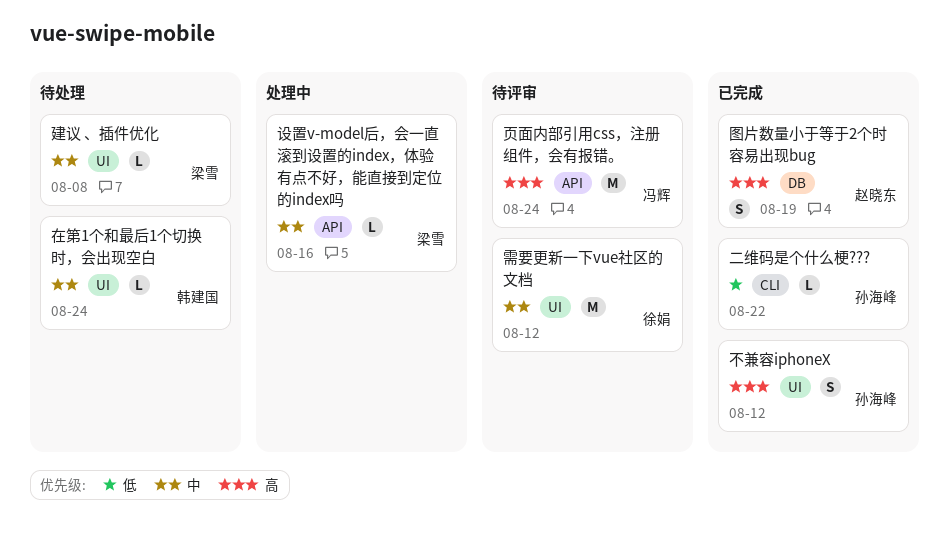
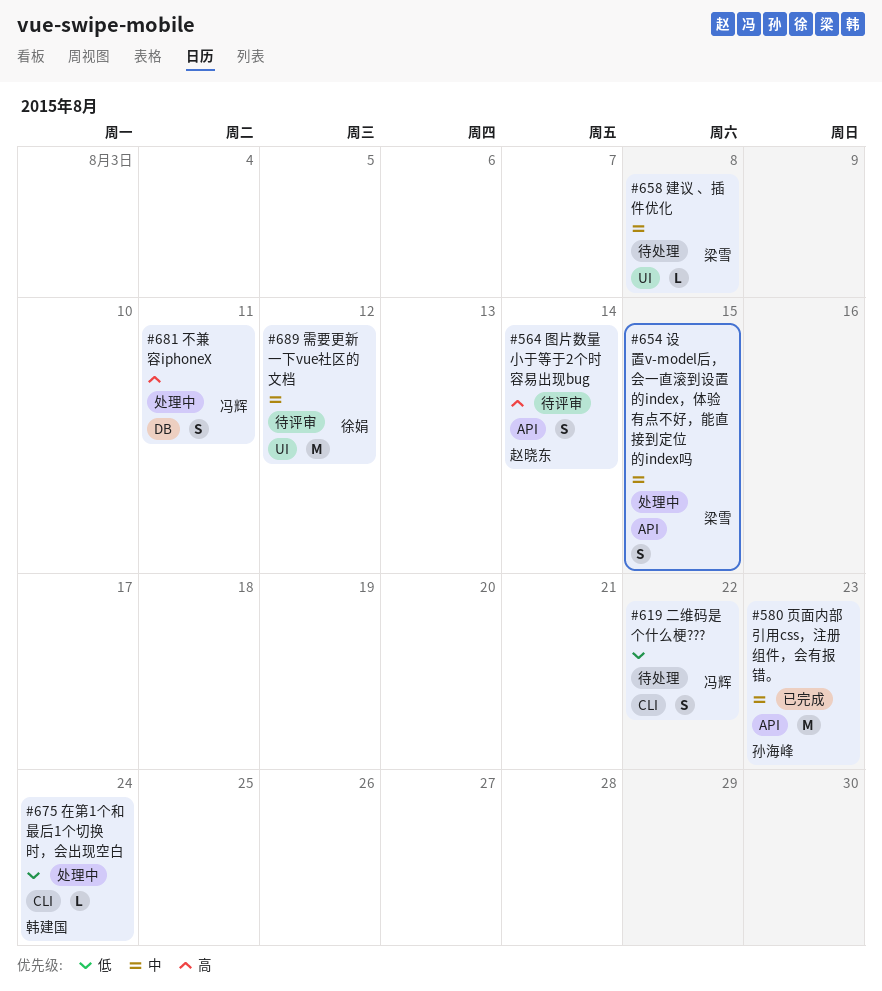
不兼容iphoneX, status: 已完成 -> 处理中
不兼容iphoneX, owner: 孙海峰 -> 冯辉
不兼容iphoneX, label: UI -> DB
不兼容iphoneX, due: Aug 12 -> Aug 11
二维码是个什么梗???, status: 已完成 -> 待处理
二维码是个什么梗???, owner: 孙海峰 -> 冯辉
二维码是个什么梗???, estimate: L -> S
图片数量小于等于2个时容易出现bug, status: 已完成 -> 待评审
图片数量小于等于2个时容易出现bug, label: DB -> API
图片数量小于等于2个时容易出现bug, due: Aug 19 -> Aug 14
在第1个和最后1个切换时，会出现空白, status: 待处理 -> 处理中
在第1个和最后1个切换时，会出现空白, priority: 中 -> 低
在第1个和最后1个切换时，会出现空白, label: UI -> CLI
设置v-model后，会一直滚到设置的index，体验有点不好，能直接到定位的index吗, estimate: L -> S
设置v-model后，会一直滚到设置的index，体验有点不好，能直接到定位的index吗, due: Aug 16 -> Aug 15
页面内部引用css，注册组件，会有报错。, status: 待评审 -> 已完成
页面内部引用css，注册组件，会有报错。, owner: 冯辉 -> 孙海峰
页面内部引用css，注册组件，会有报错。, priority: 高 -> 中
页面内部引用css，注册组件，会有报错。, due: Aug 24 -> Aug 23

